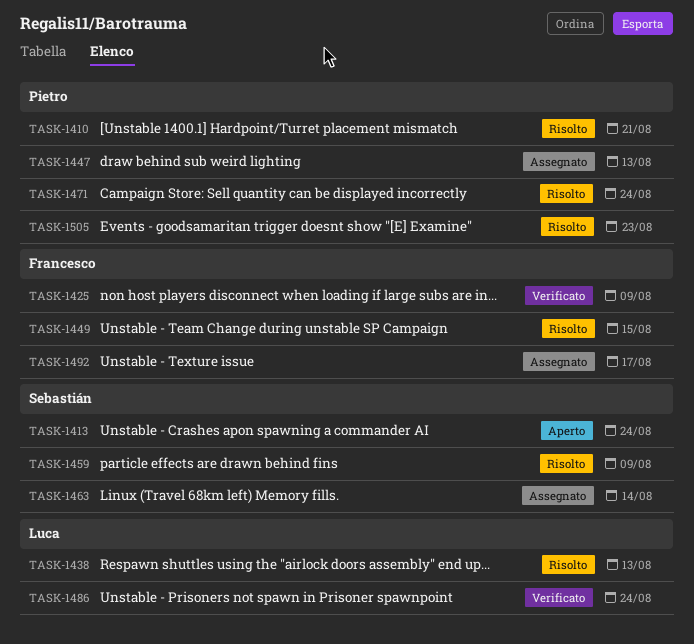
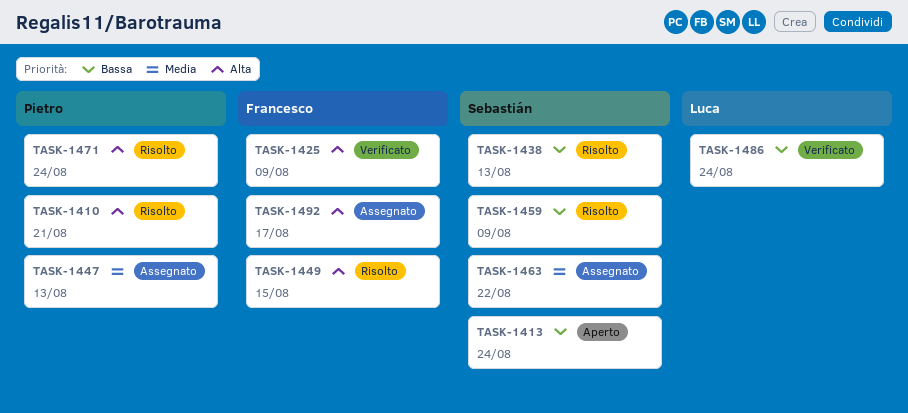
TASK-1438, owner: Luca -> Sebastián
TASK-1463, due: Aug 14 -> Aug 22
TASK-1505: present -> none

